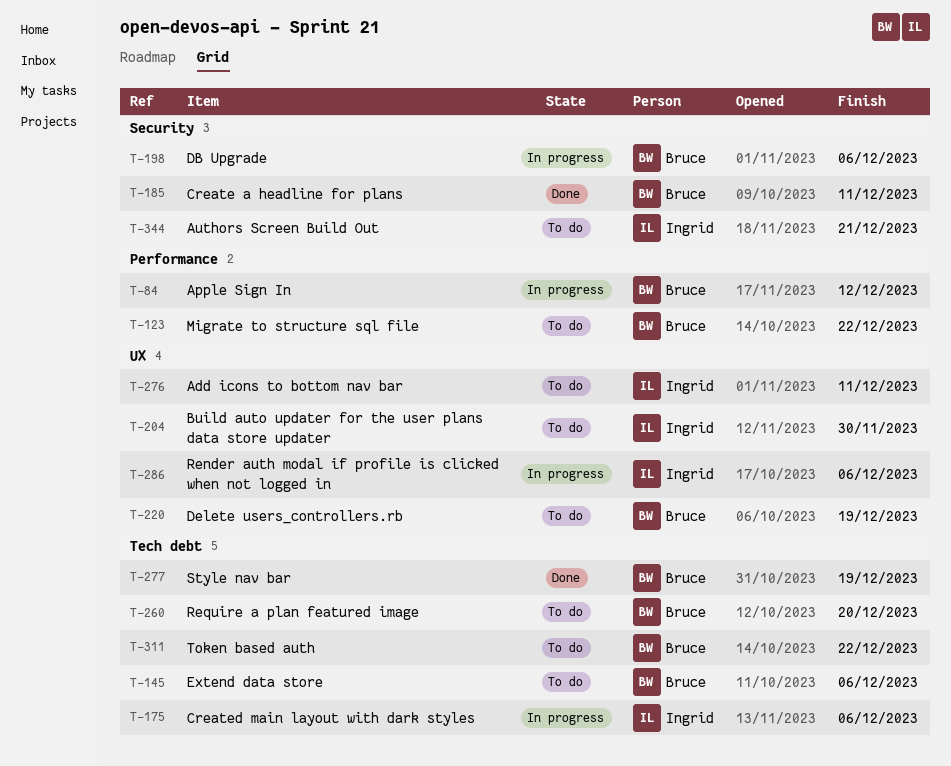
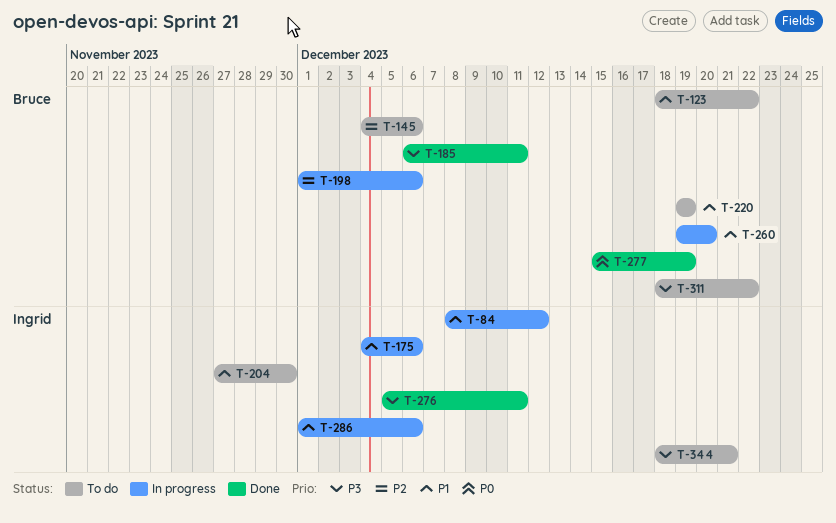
T-84, owner: Bruce -> Ingrid
T-260, status: To do -> In progress
T-276, status: To do -> Done

